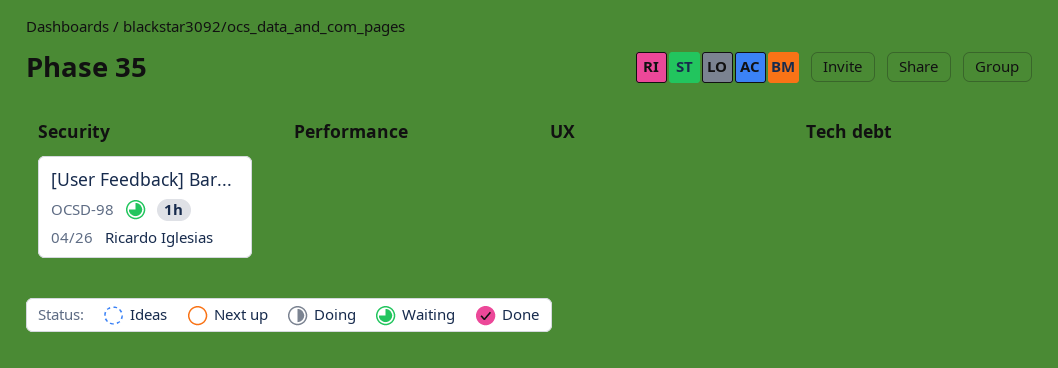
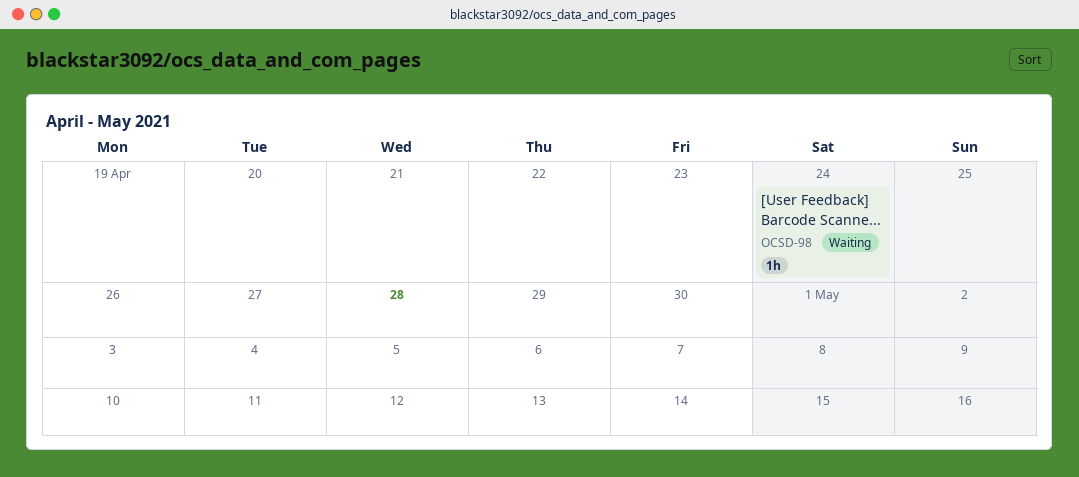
OCSD-98, due: Apr 26 -> Apr 24

